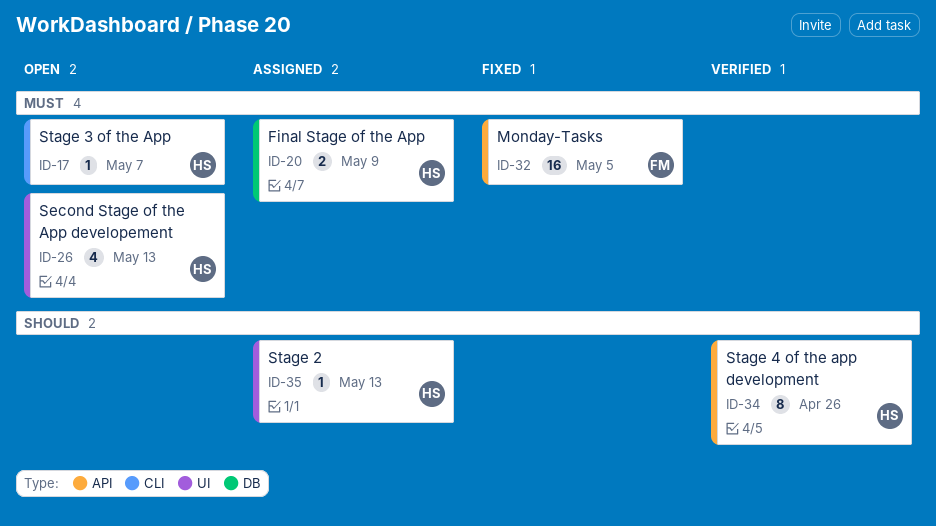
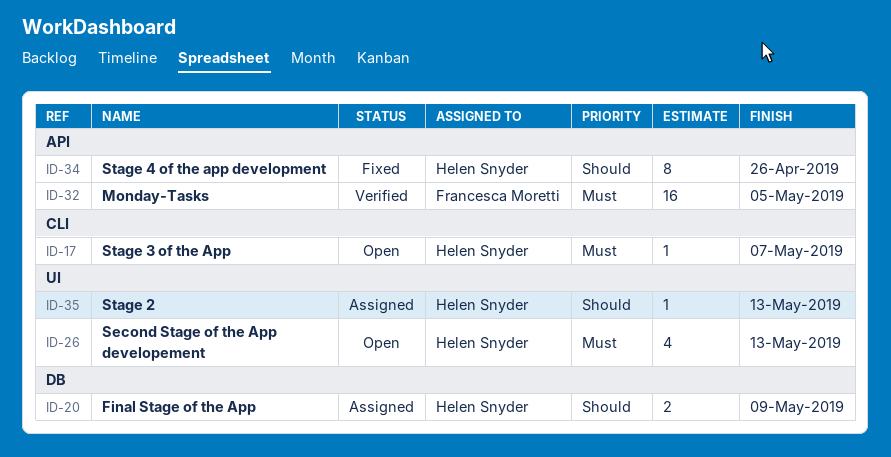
ID-20, priority: Must -> Should
ID-32, status: Fixed -> Verified
ID-34, status: Verified -> Fixed

